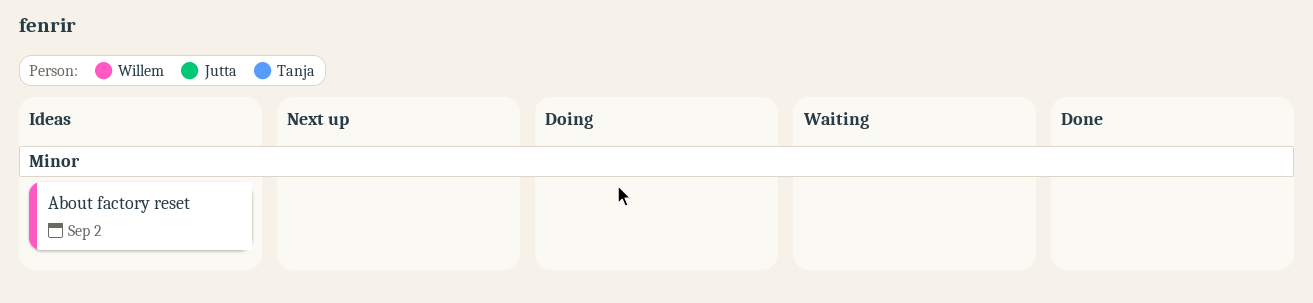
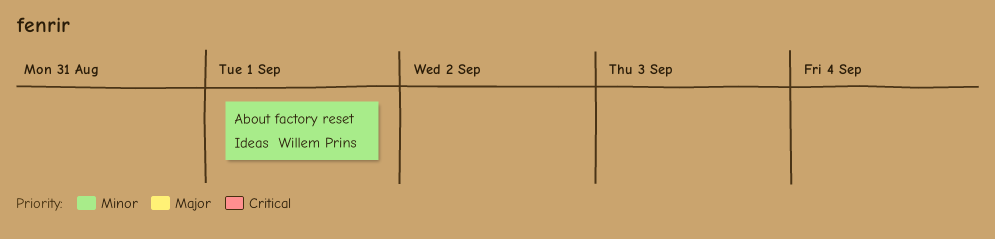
About factory reset, due: Sep 2 -> Sep 1

